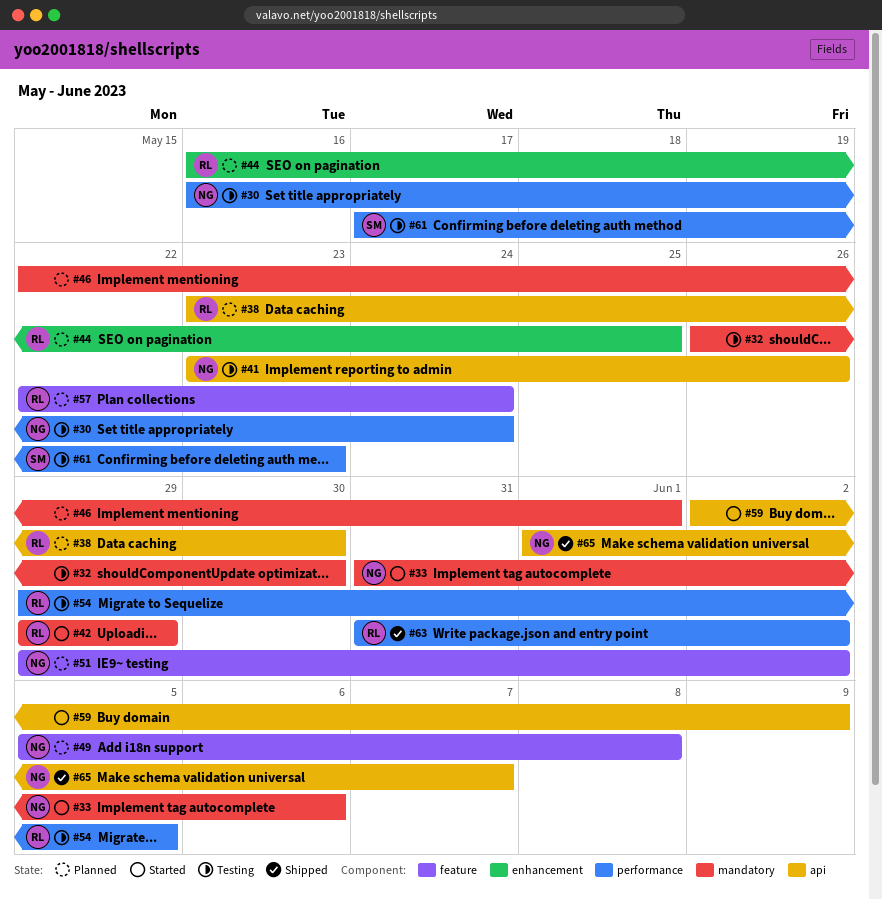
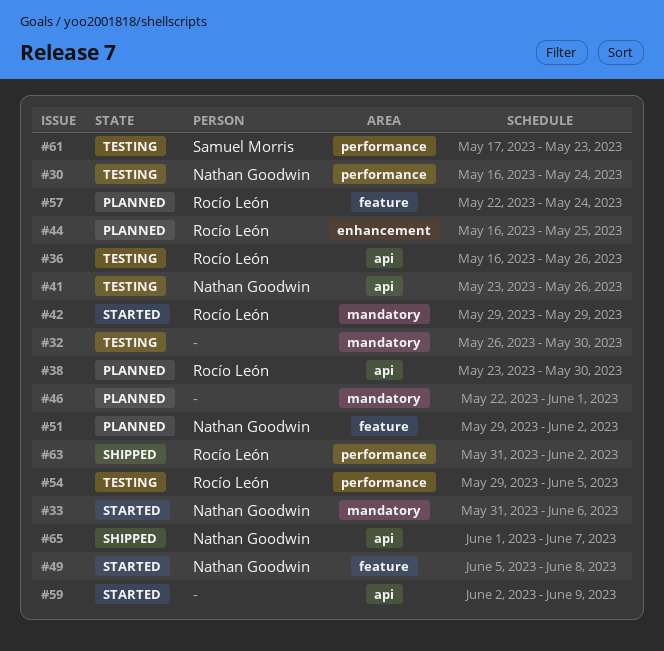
#36: none -> present
#49, status: Planned -> Started

